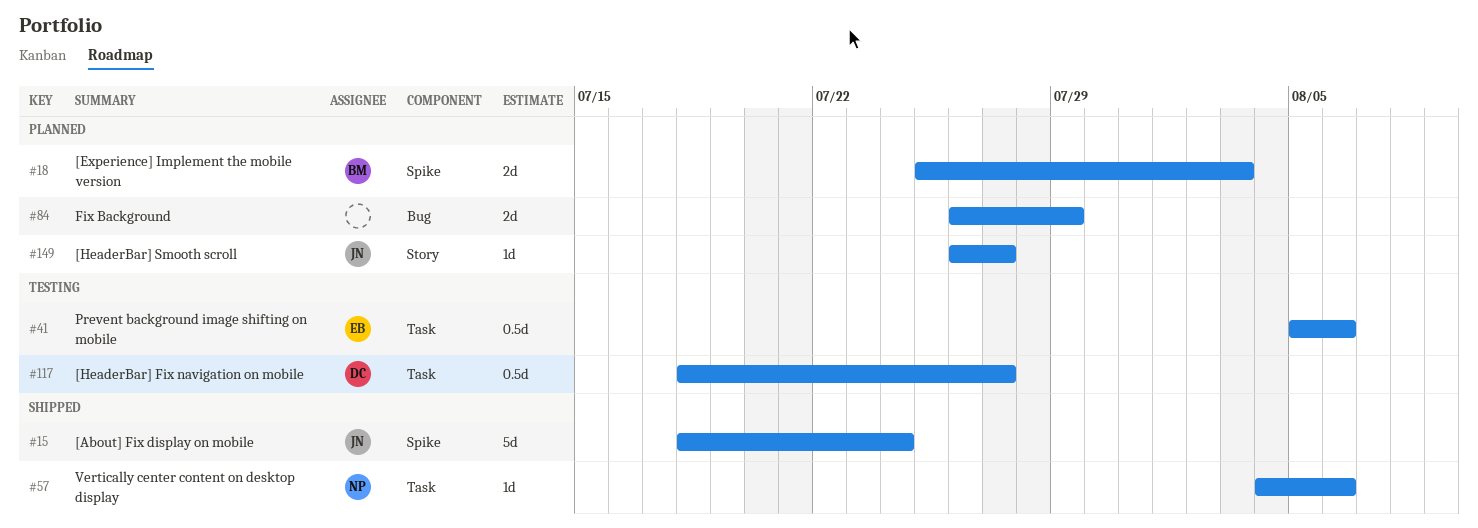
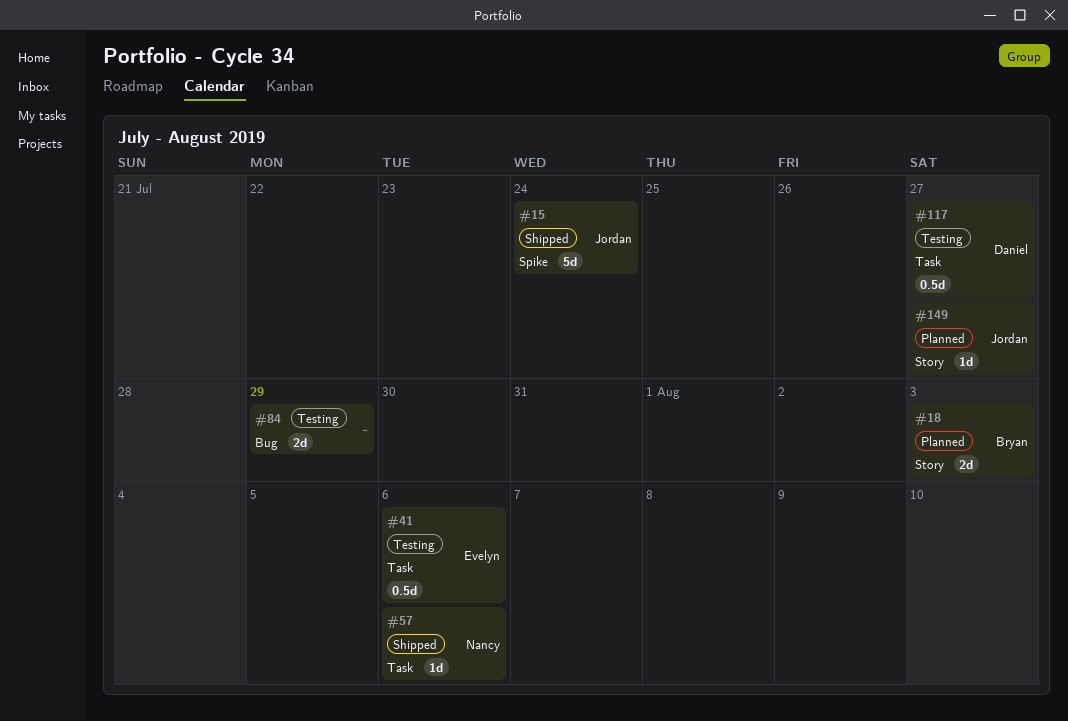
#18, label: Spike -> Story
#84, status: Planned -> Testing

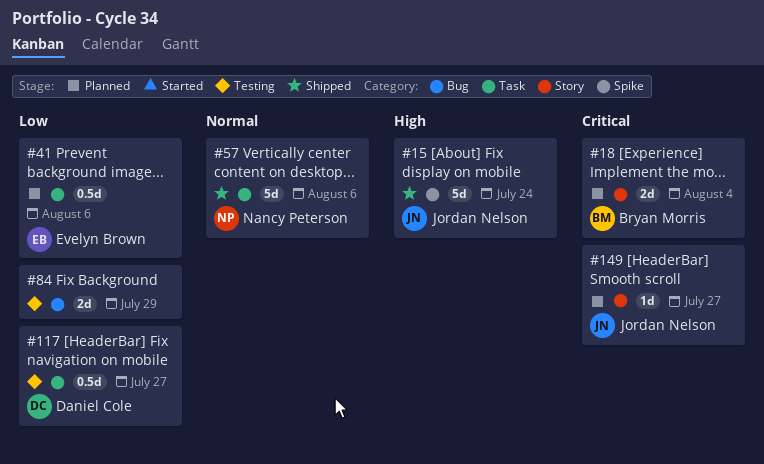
#18, due: Aug 3 -> Aug 4
#41, status: Testing -> Planned
#57, estimate: 1d -> 5d

